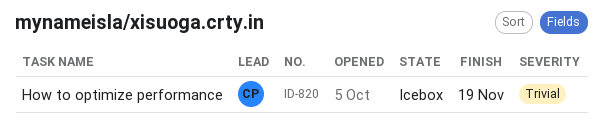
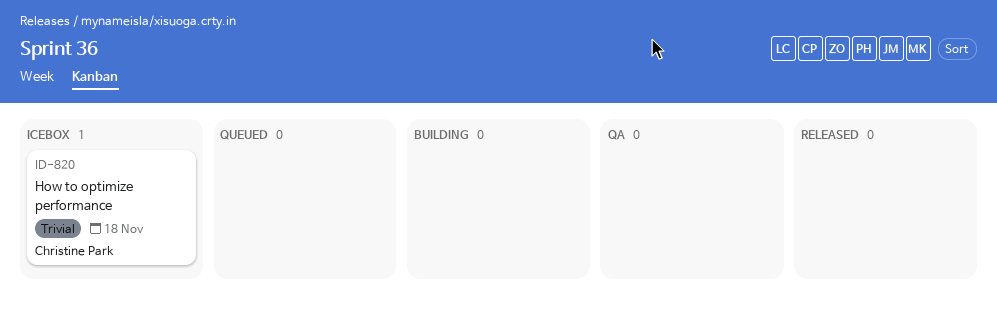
ID-820, due: Nov 19 -> Nov 18

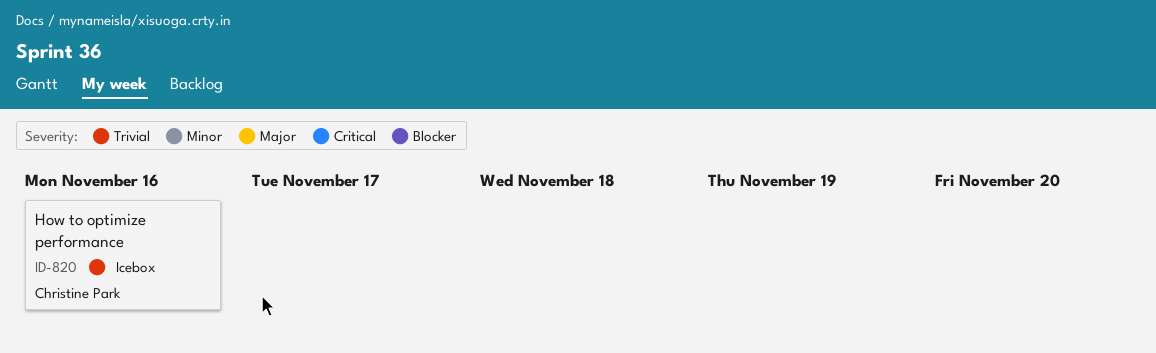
ID-820, due: Nov 18 -> Nov 16

